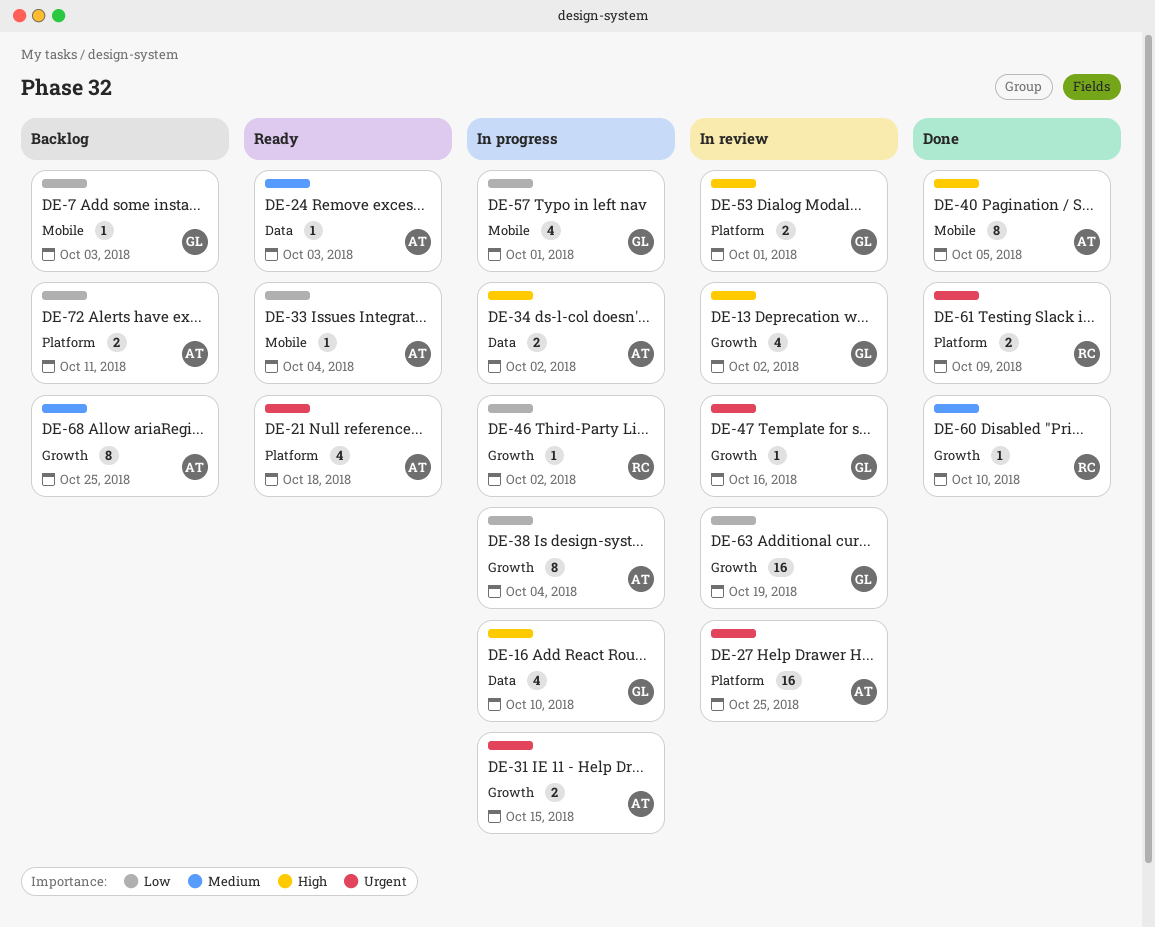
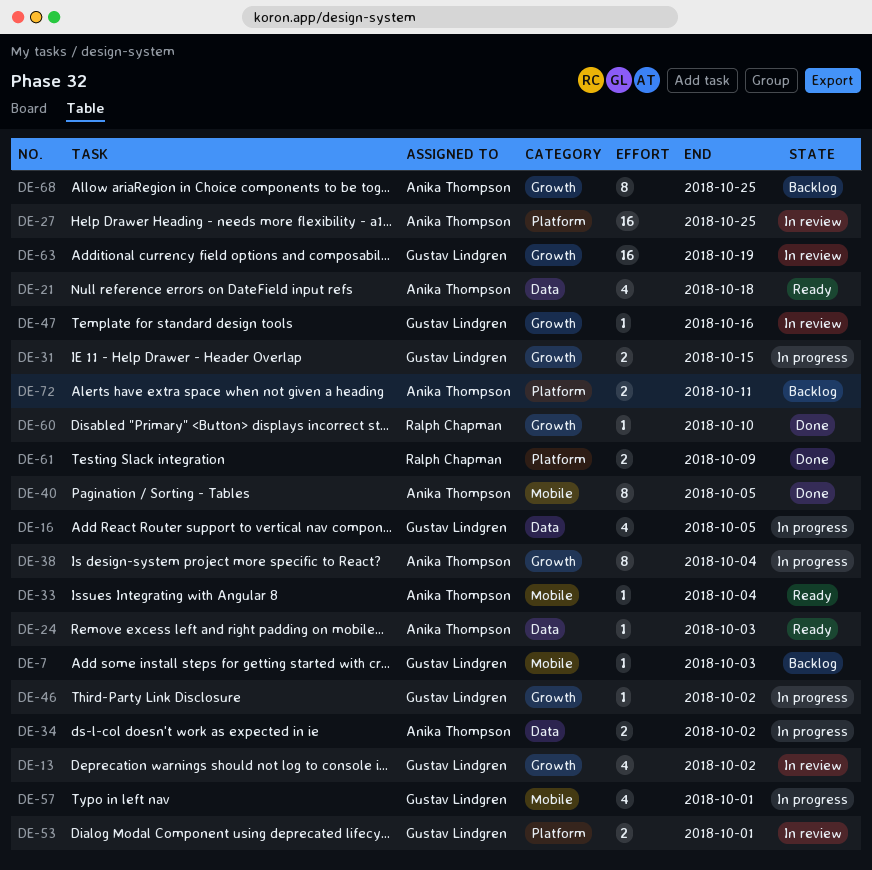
DE-16, due: Oct 10 -> Oct 5
DE-21, label: Platform -> Data
DE-31, owner: Anika Thompson -> Gustav Lindgren
DE-46, owner: Ralph Chapman -> Gustav Lindgren

